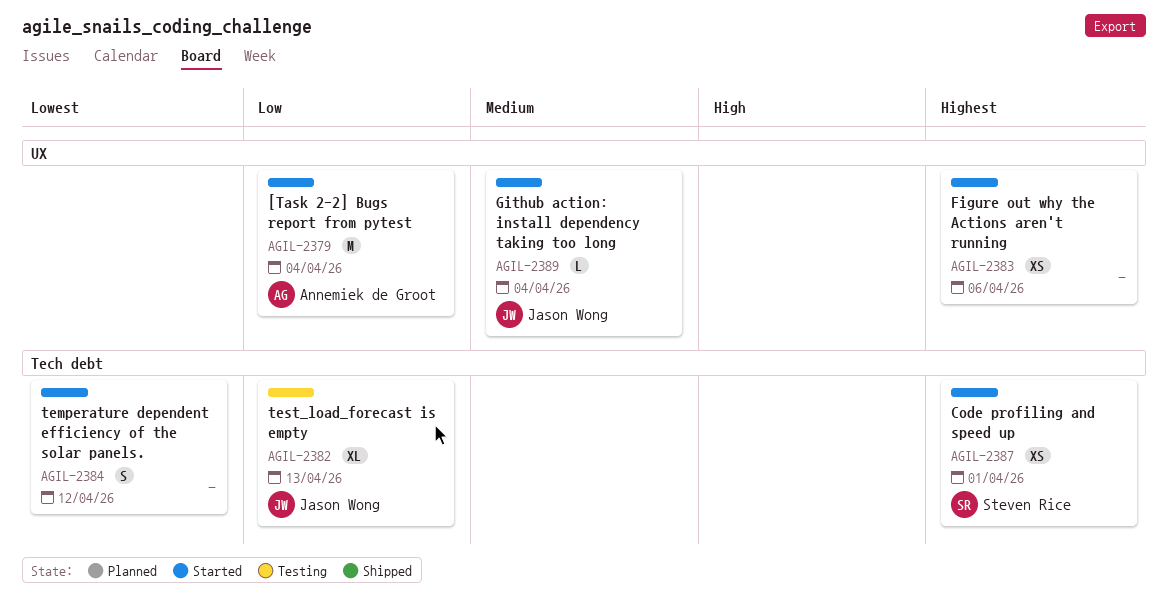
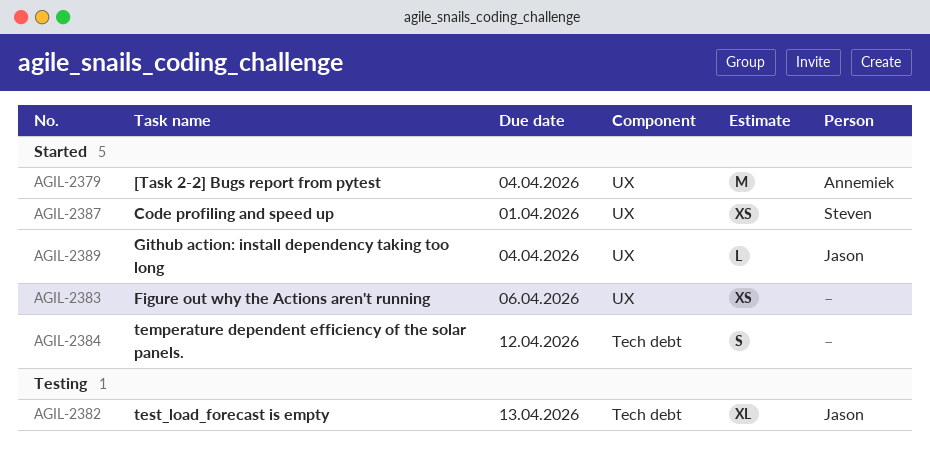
AGIL-2387, label: Tech debt -> UX

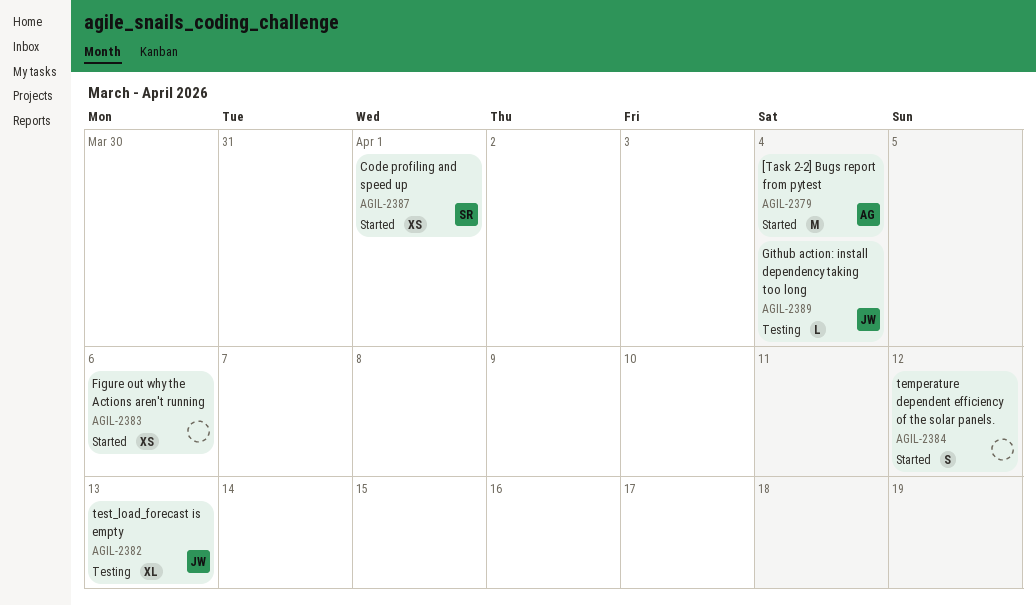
AGIL-2389, status: Started -> Testing

